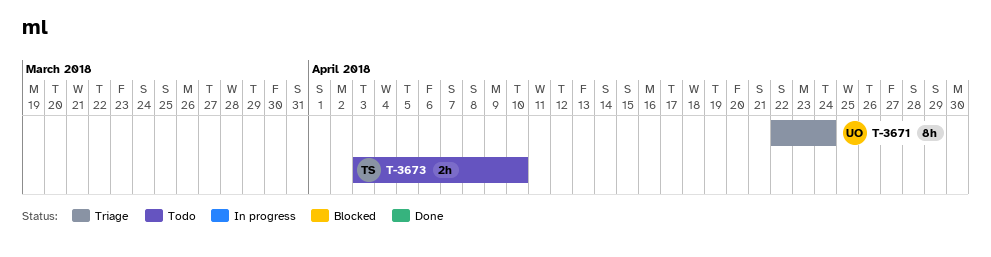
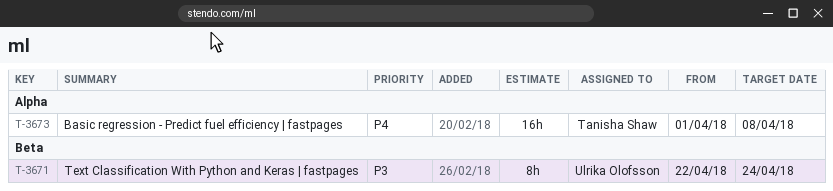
T-3673, estimate: 2h -> 16h
T-3673, start: Apr 3 -> Apr 1
T-3673, due: Apr 10 -> Apr 8

